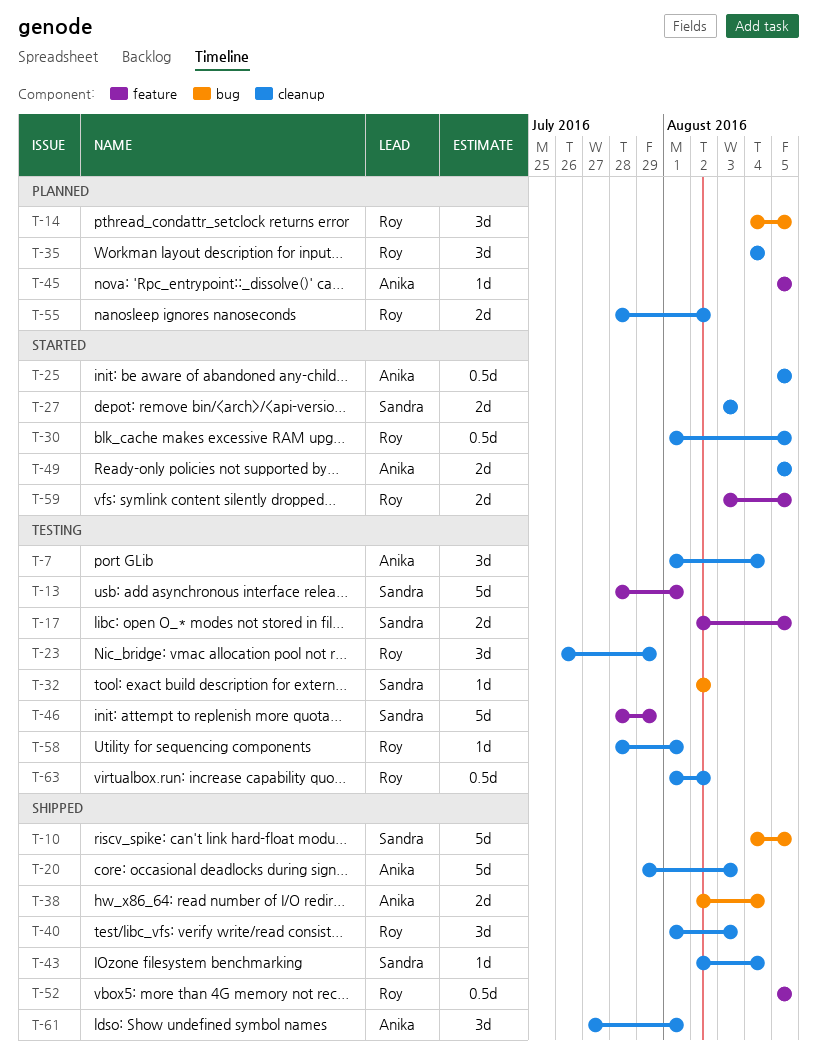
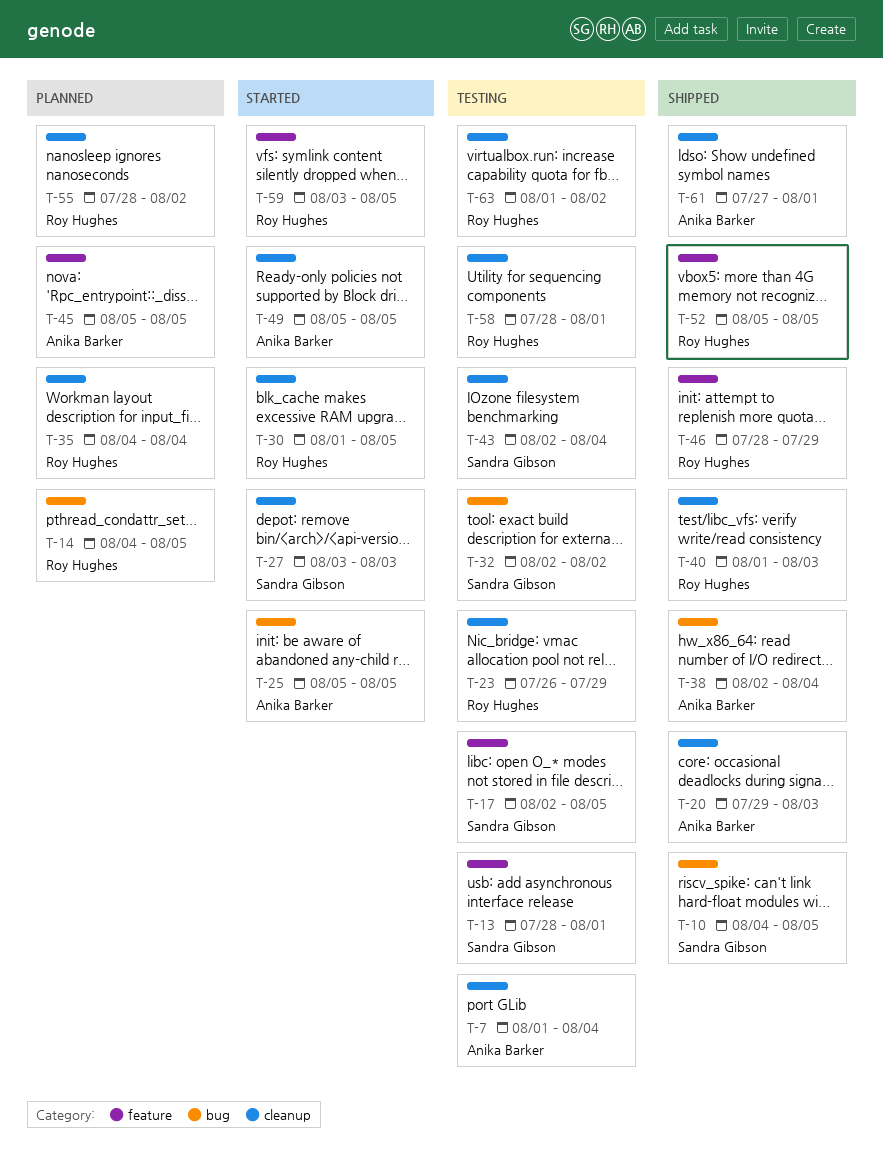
T-25, label: cleanup -> bug
T-43, status: Shipped -> Testing
T-46, status: Testing -> Shipped
T-46, owner: Sandra Gibson -> Roy Hughes

